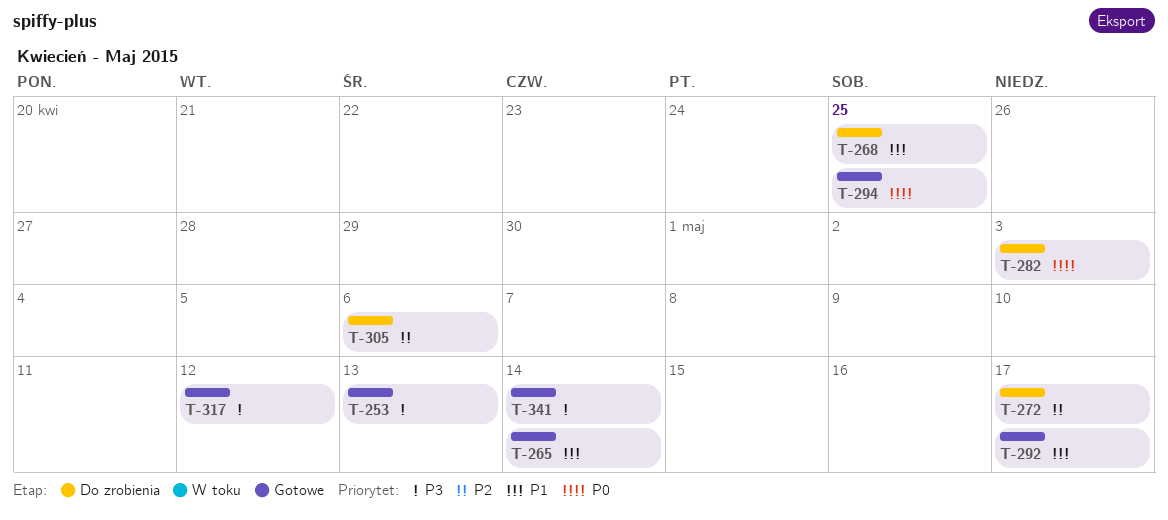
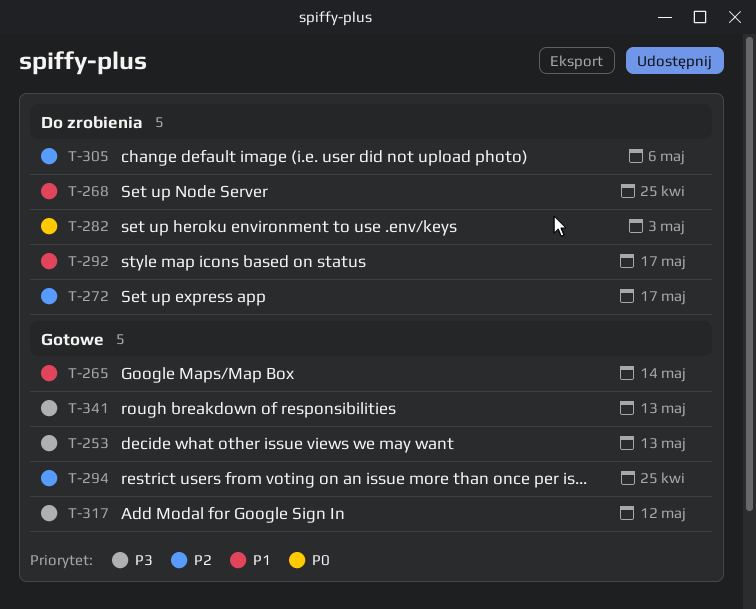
T-292, status: Gotowe -> Do zrobienia
T-294, priority: P0 -> P2
T-341, due: May 14 -> May 13

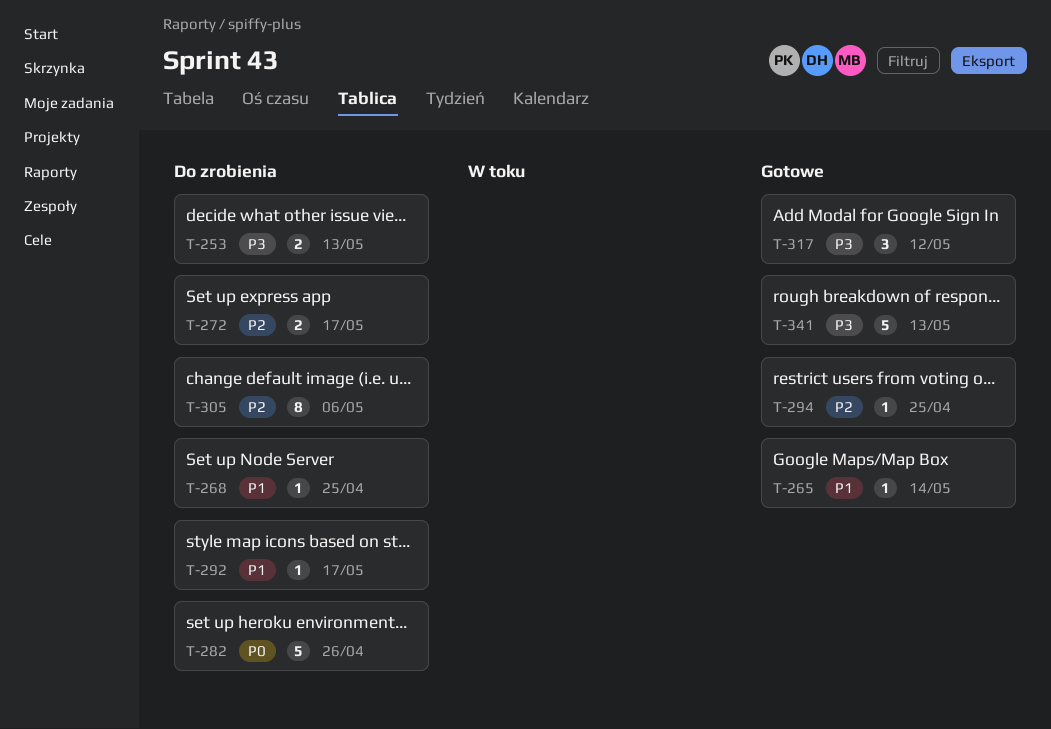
T-253, status: Gotowe -> Do zrobienia
T-282, due: May 3 -> Apr 26

